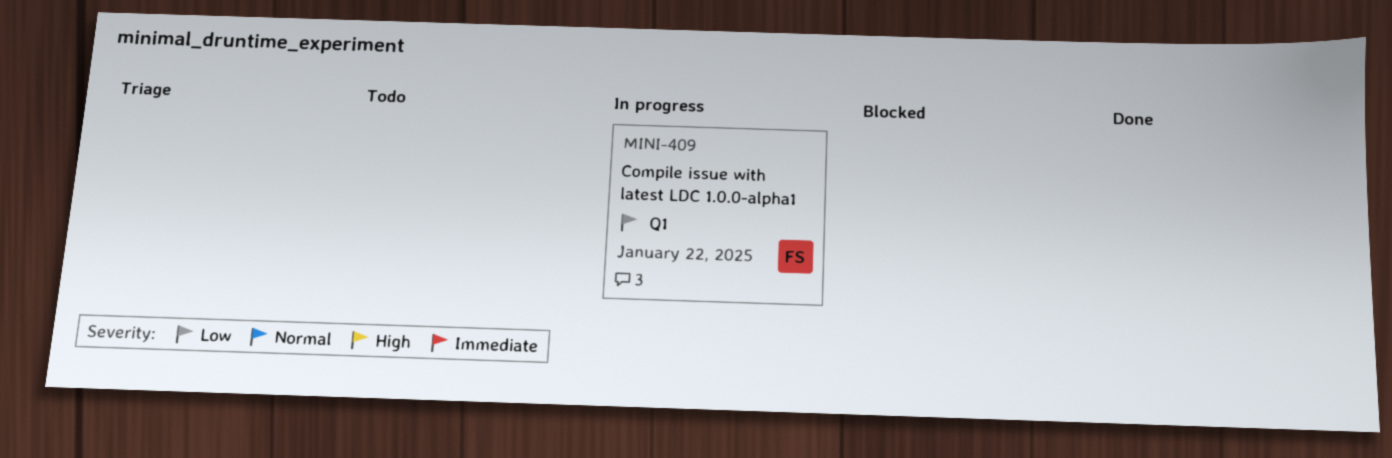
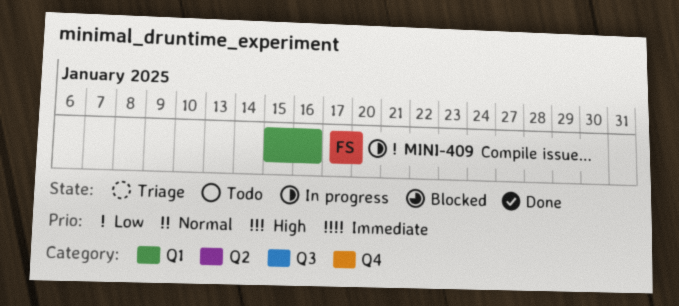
MINI-409, due: Jan 22 -> Jan 16

